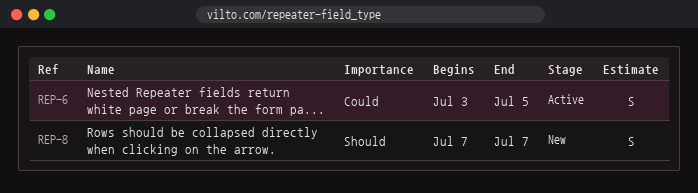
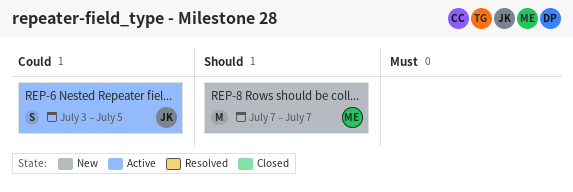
REP-8, estimate: S -> M

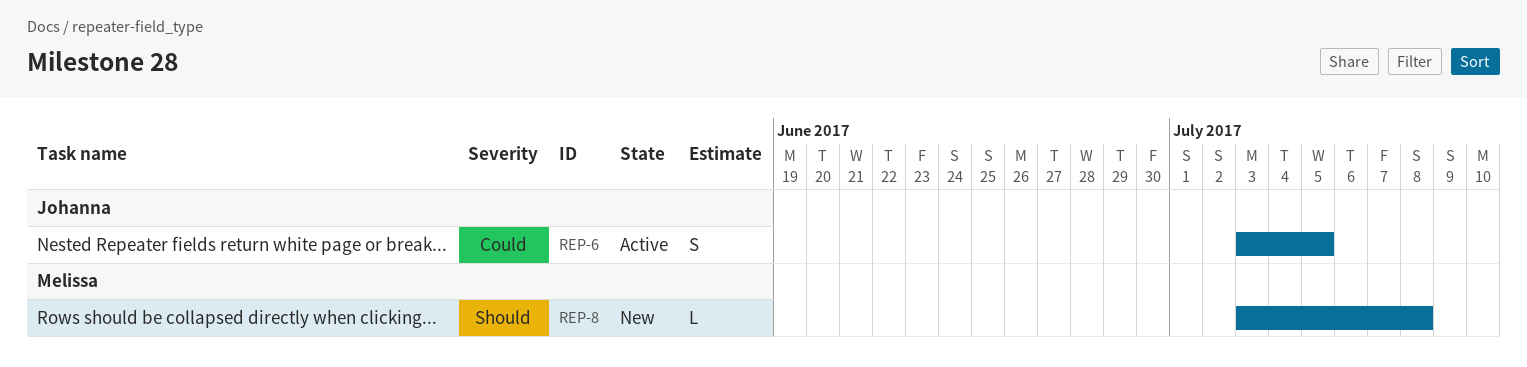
REP-8, estimate: M -> L
REP-8, start: Jul 7 -> Jul 3
REP-8, due: Jul 7 -> Jul 8

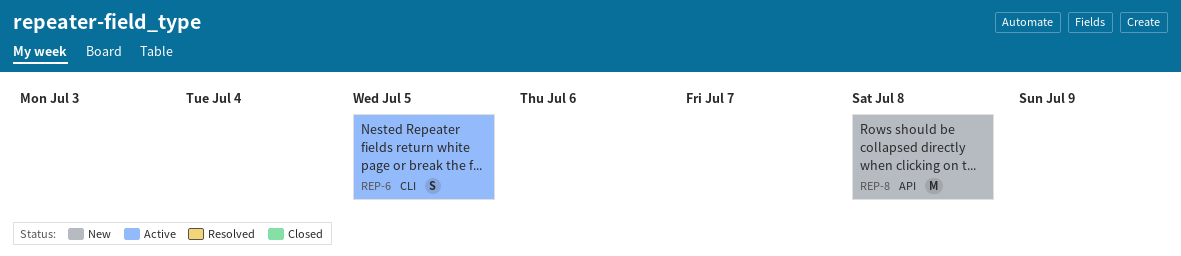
REP-8, estimate: L -> M

